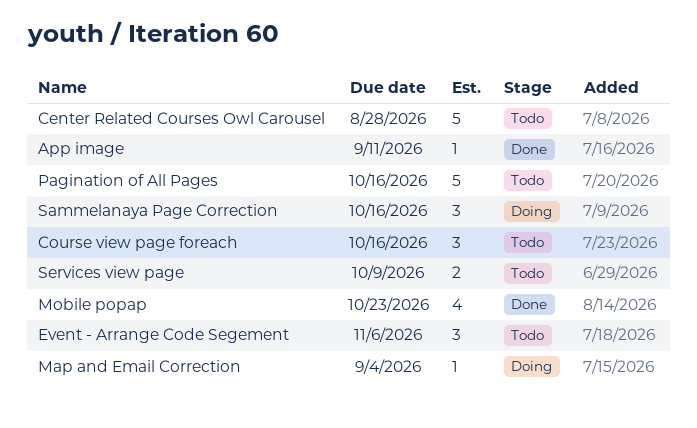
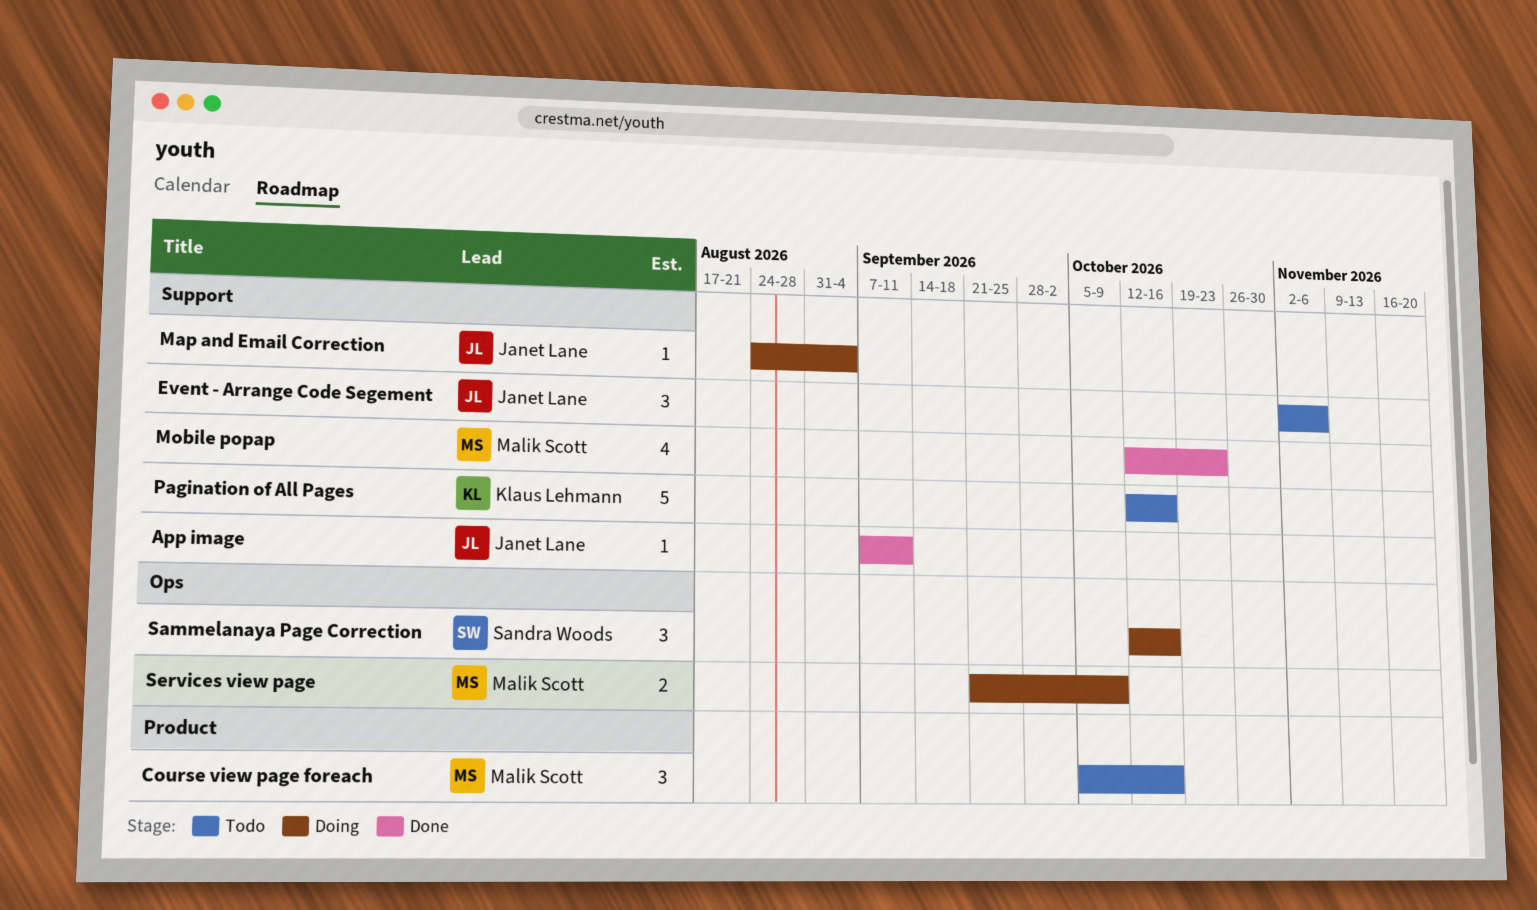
Center Related Courses Owl Carousel: present -> none
Services view page, status: Todo -> Doing

